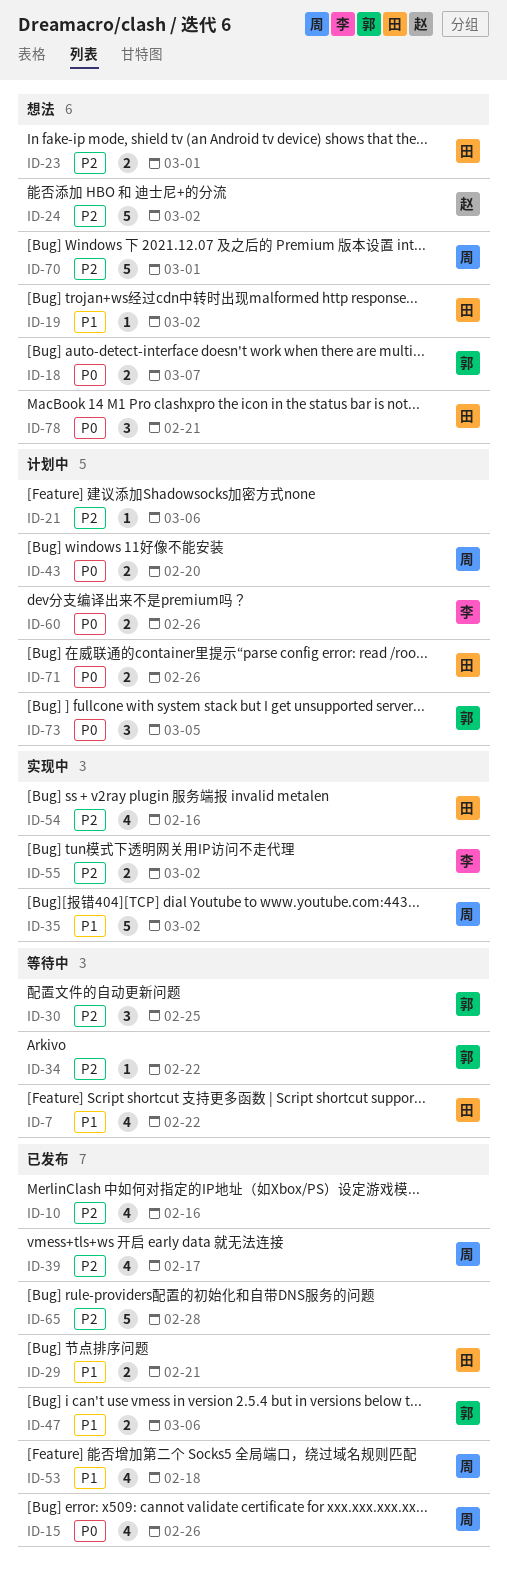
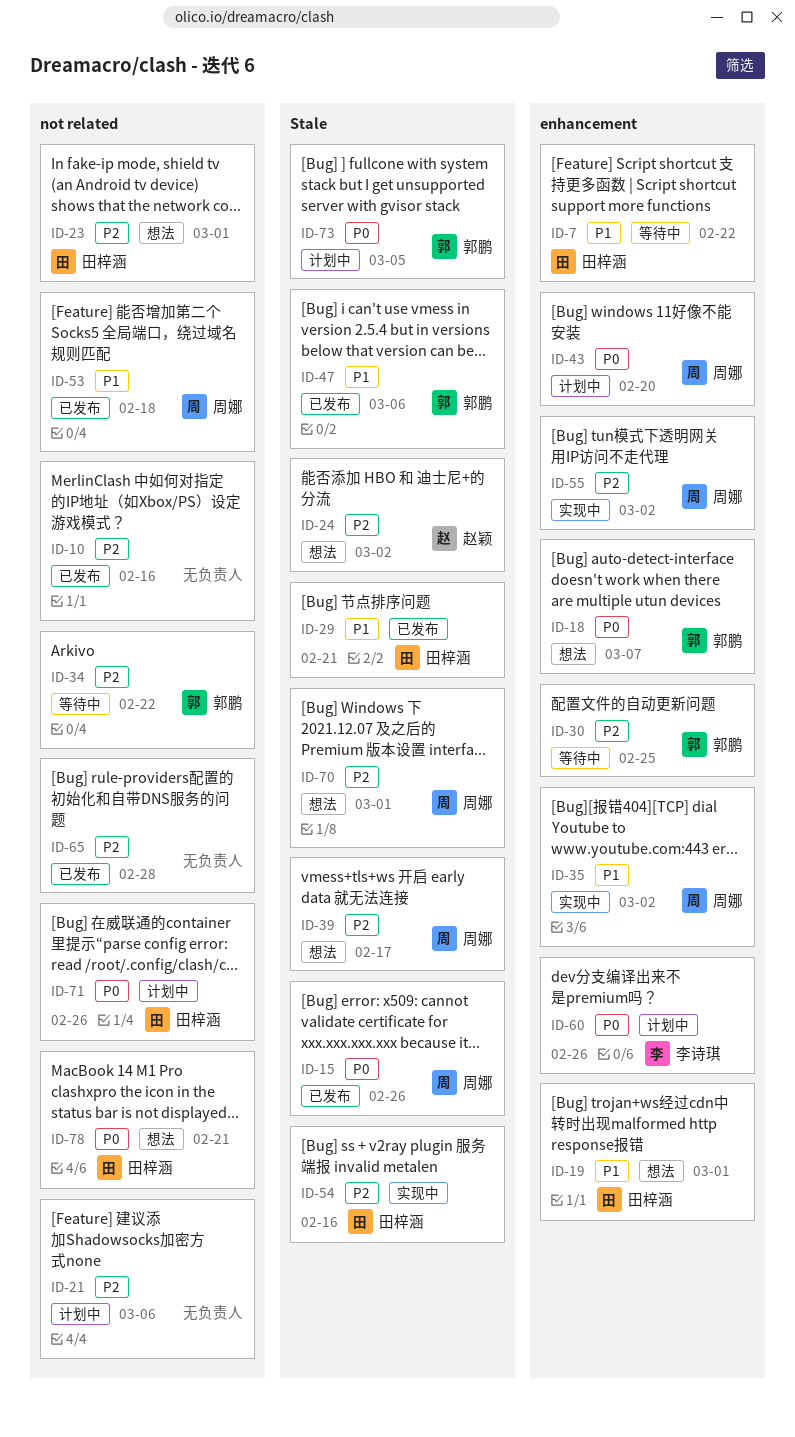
ID-19, due: Mar 2 -> Mar 1
ID-39, status: 已发布 -> 想法
ID-55, owner: 李诗琪 -> 周娜

